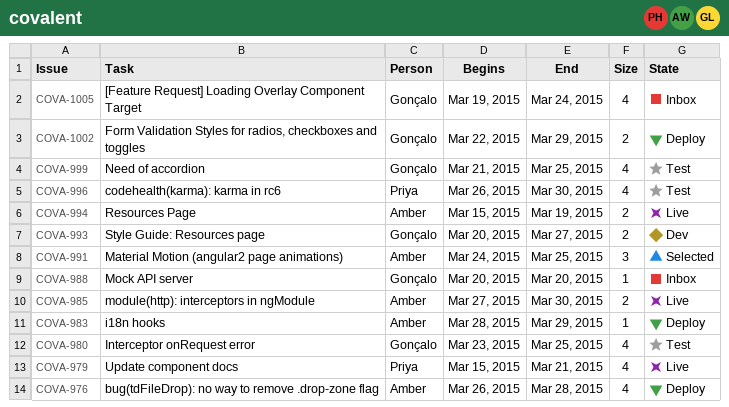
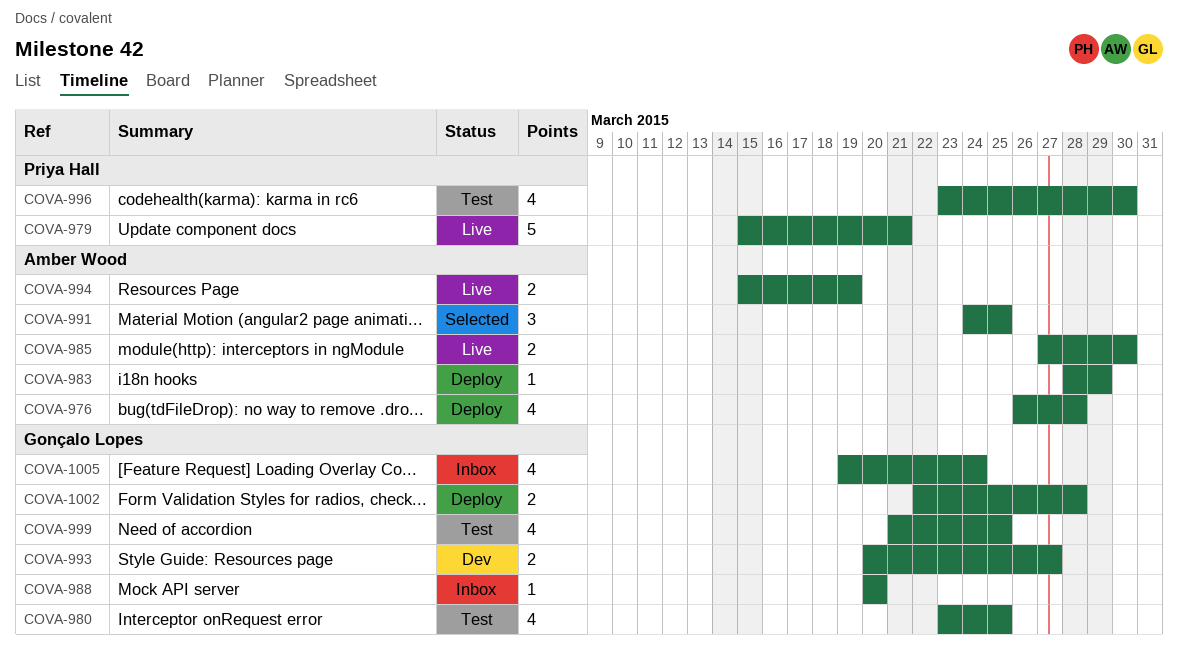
COVA-979, estimate: 4 -> 5
COVA-996, start: Mar 26 -> Mar 23
COVA-1002, due: Mar 29 -> Mar 28

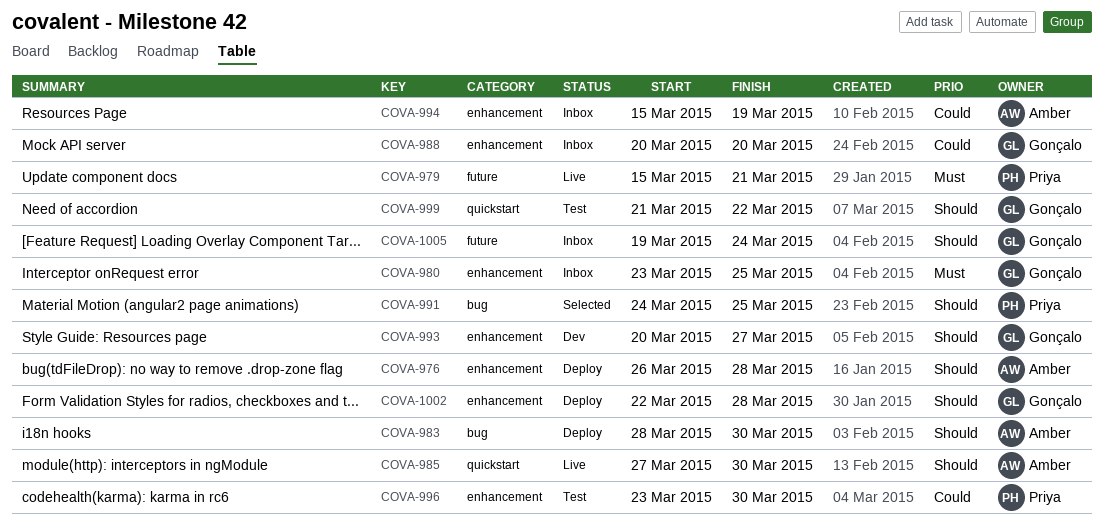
COVA-980, status: Test -> Inbox
COVA-983, due: Mar 29 -> Mar 30
COVA-991, owner: Amber Wood -> Priya Hall
COVA-994, status: Live -> Inbox
COVA-999, due: Mar 25 -> Mar 22

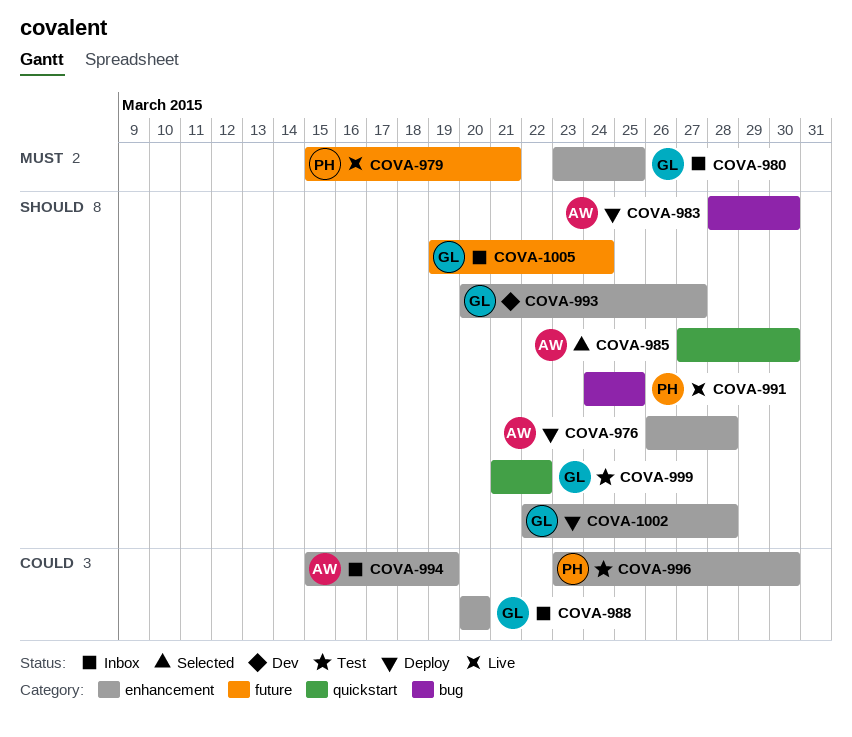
COVA-985, status: Live -> Selected
COVA-991, status: Selected -> Live

